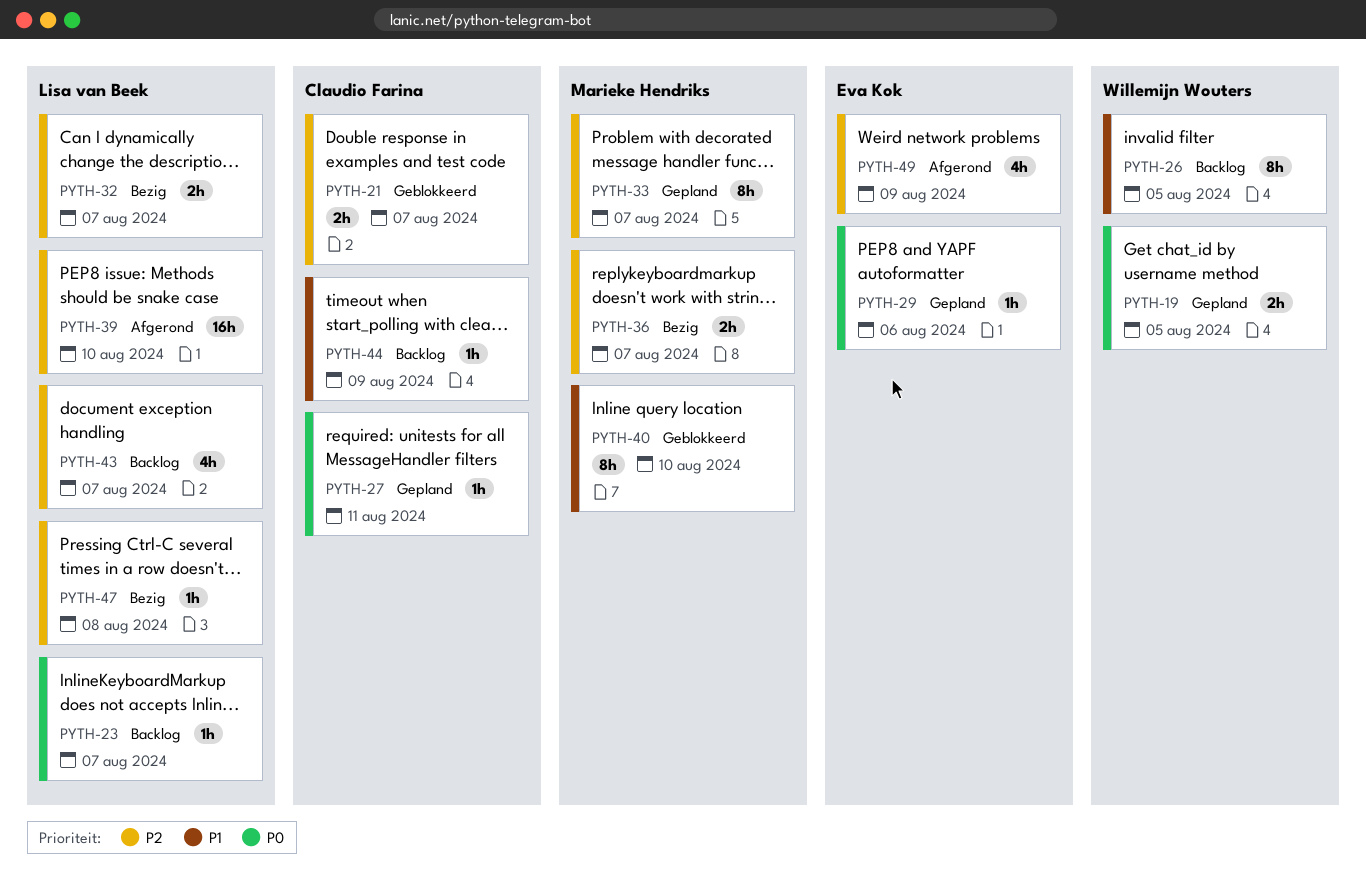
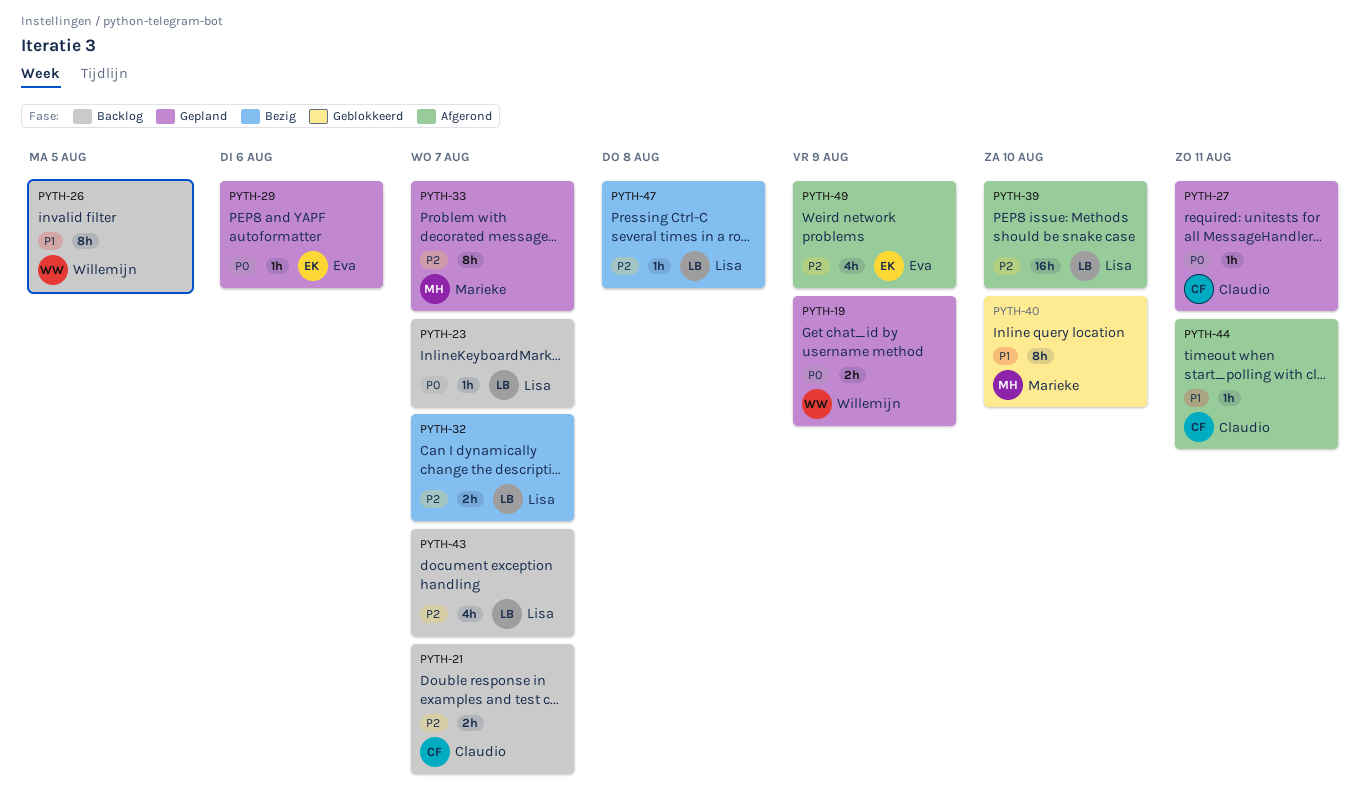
PYTH-19, due: Aug 5 -> Aug 9
PYTH-21, status: Geblokkeerd -> Backlog
PYTH-36: present -> none
PYTH-44, status: Backlog -> Afgerond
PYTH-44, due: Aug 9 -> Aug 11

